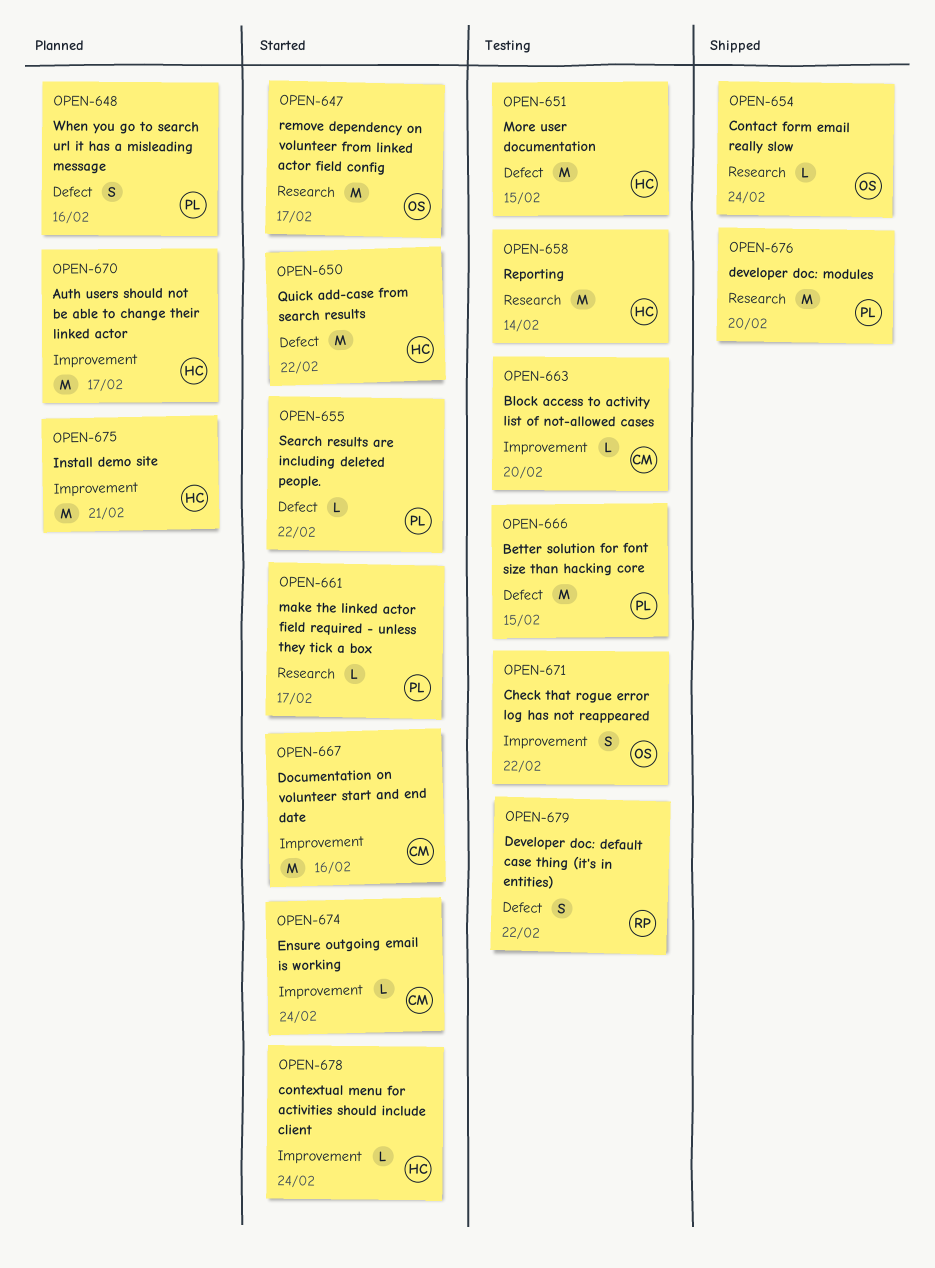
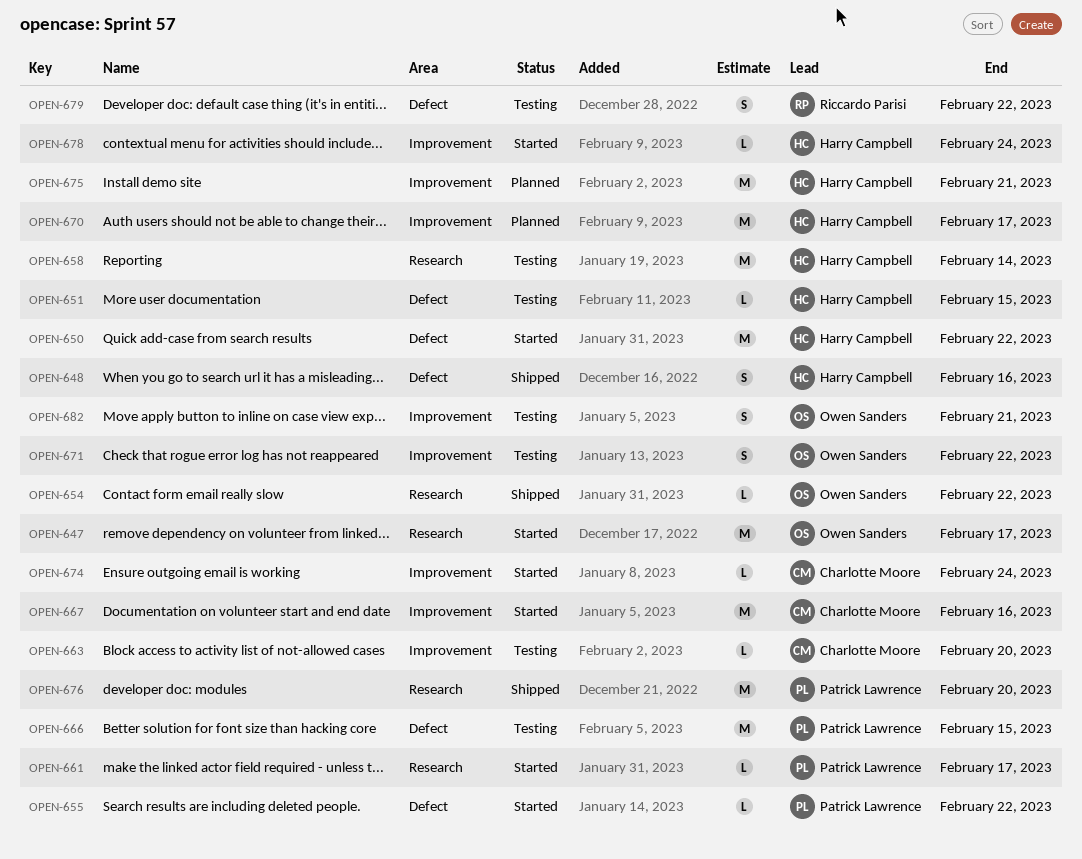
OPEN-648, status: Planned -> Shipped
OPEN-648, owner: Patrick Lawrence -> Harry Campbell
OPEN-651, estimate: M -> L
OPEN-654, due: Feb 24 -> Feb 22
OPEN-682: none -> present

